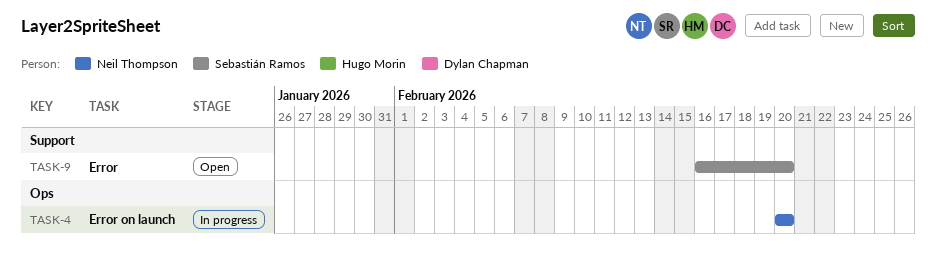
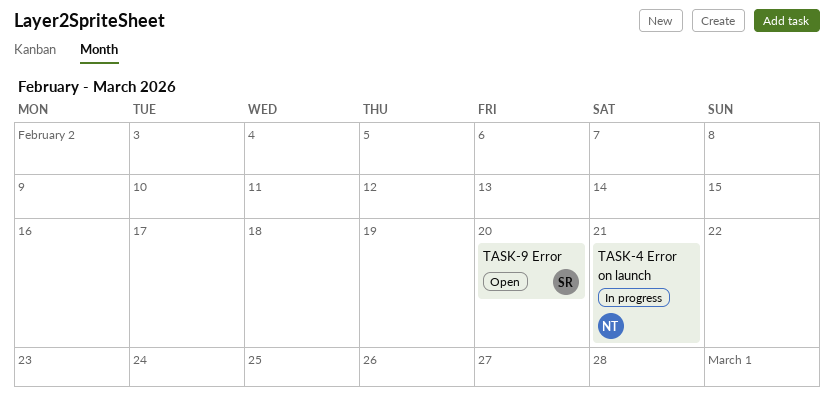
TASK-4, due: Feb 20 -> Feb 21

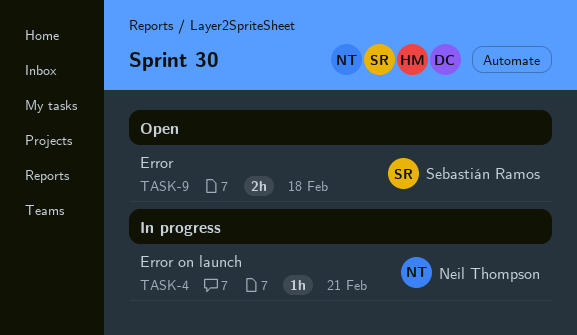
TASK-9, due: Feb 20 -> Feb 18

